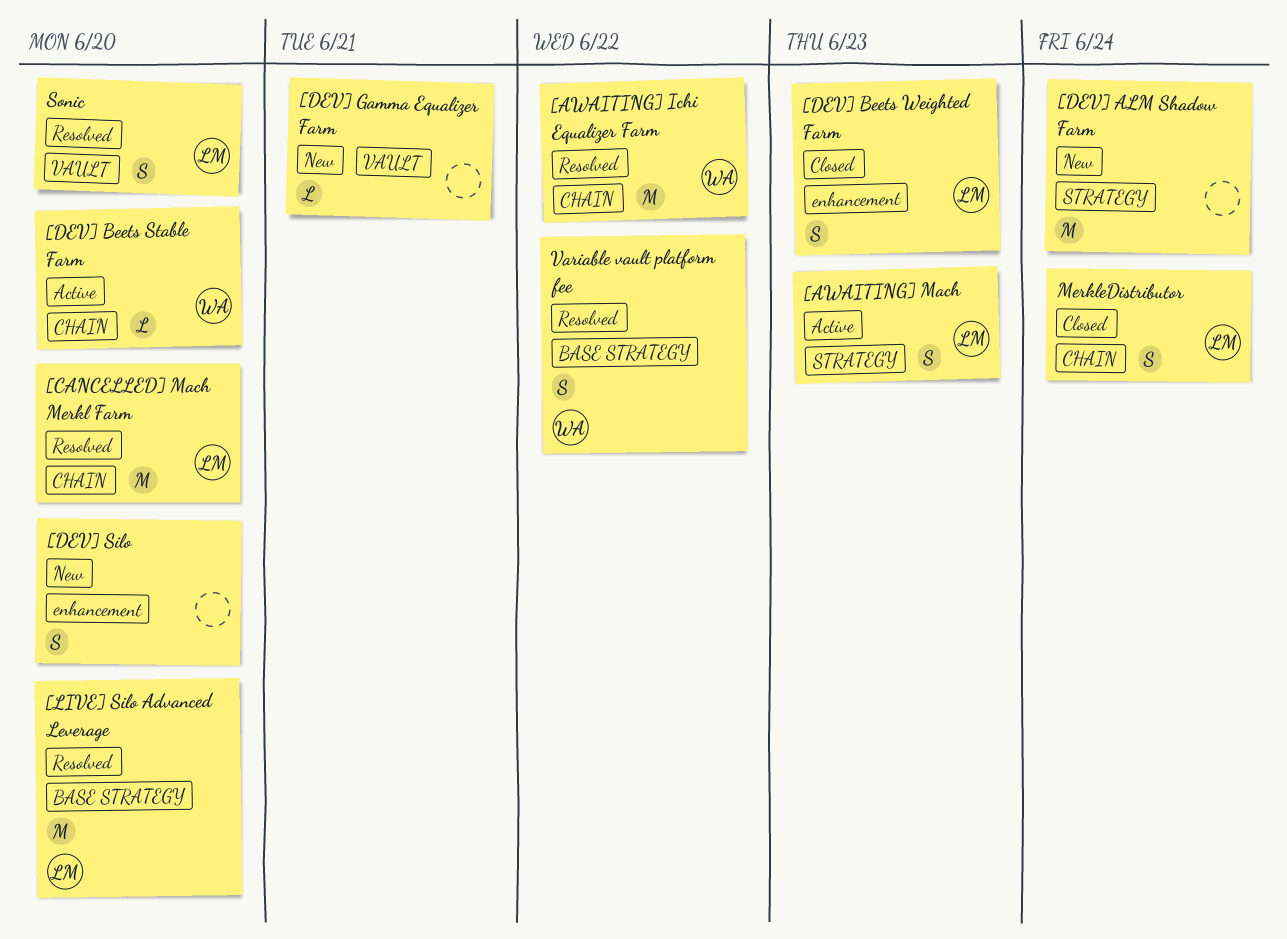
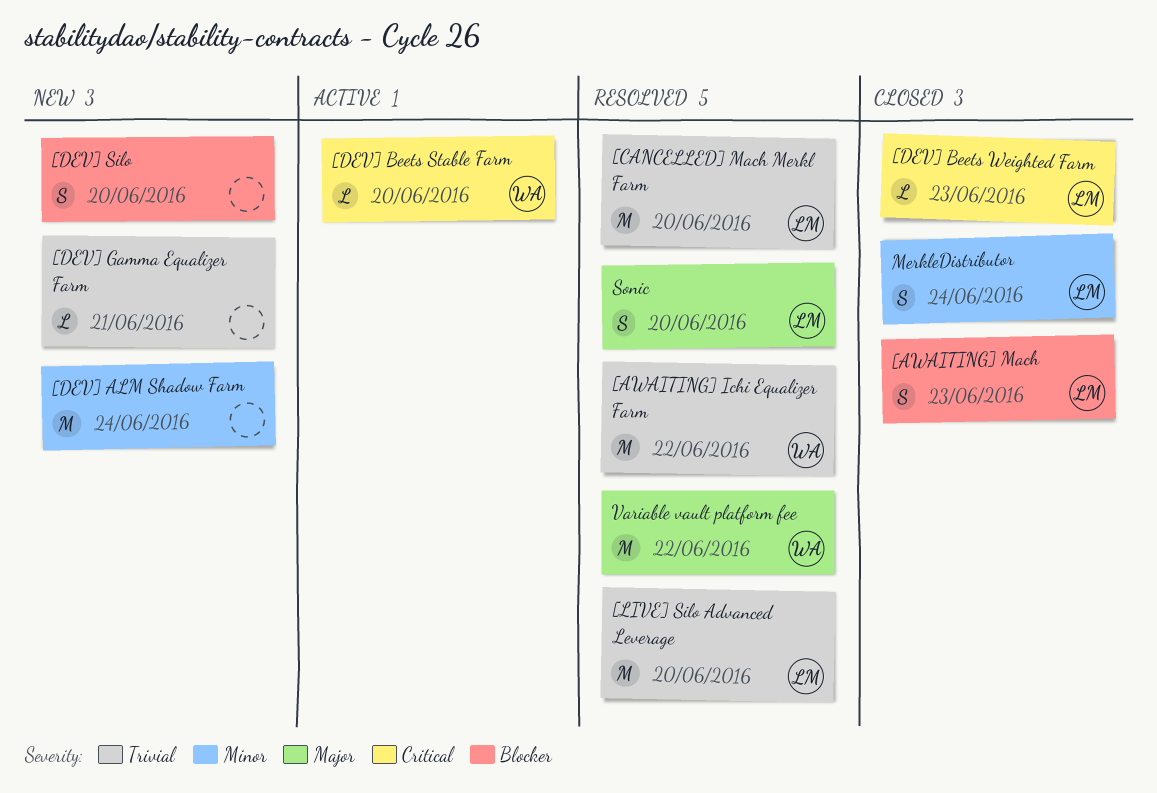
[AWAITING] Mach, status: Active -> Closed
[DEV] Beets Weighted Farm, estimate: S -> L
Variable vault platform fee, estimate: S -> M

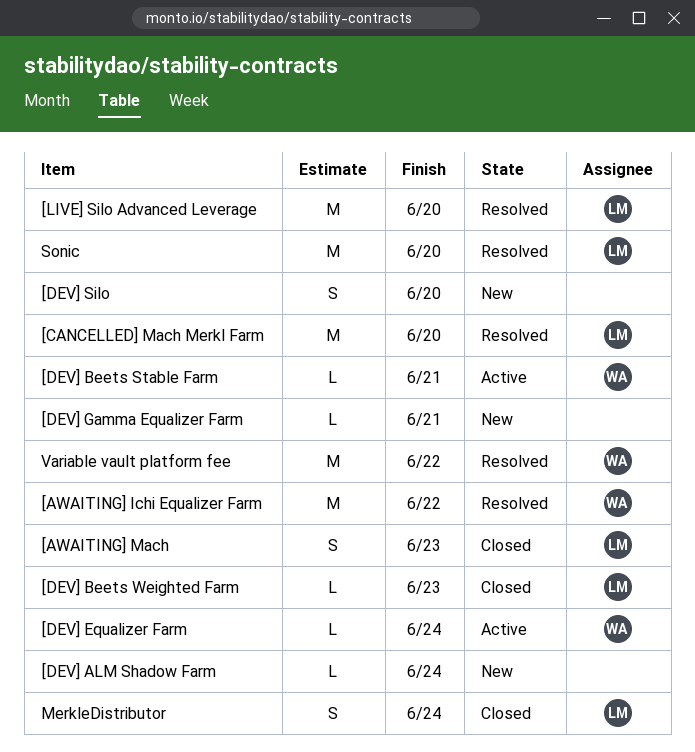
[DEV] ALM Shadow Farm, estimate: M -> L
[DEV] Beets Stable Farm, due: Jun 20 -> Jun 21
[DEV] Equalizer Farm: none -> present
Sonic, estimate: S -> M

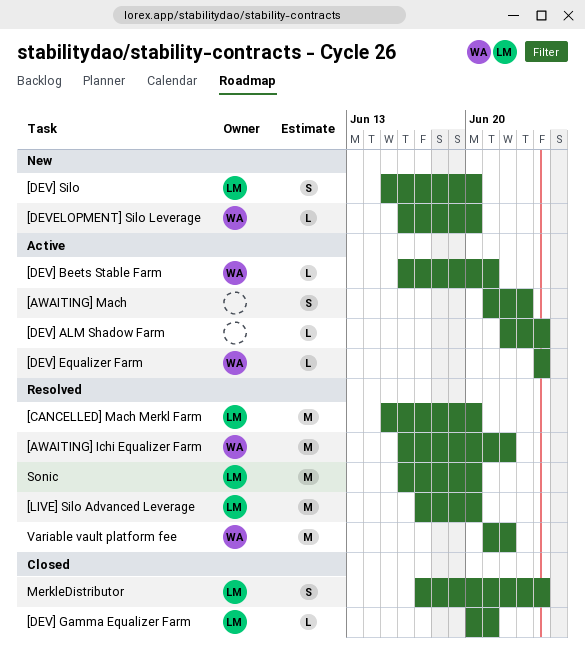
[AWAITING] Mach, status: Closed -> Active
[AWAITING] Mach, owner: LM -> none
[DEV] ALM Shadow Farm, status: New -> Active
[DEV] Beets Weighted Farm: present -> none
[DEV] Gamma Equalizer Farm, status: New -> Closed
[DEV] Gamma Equalizer Farm, owner: none -> LM
[DEV] Silo, owner: none -> LM
[DEVELOPMENT] Silo Leverage: none -> present

